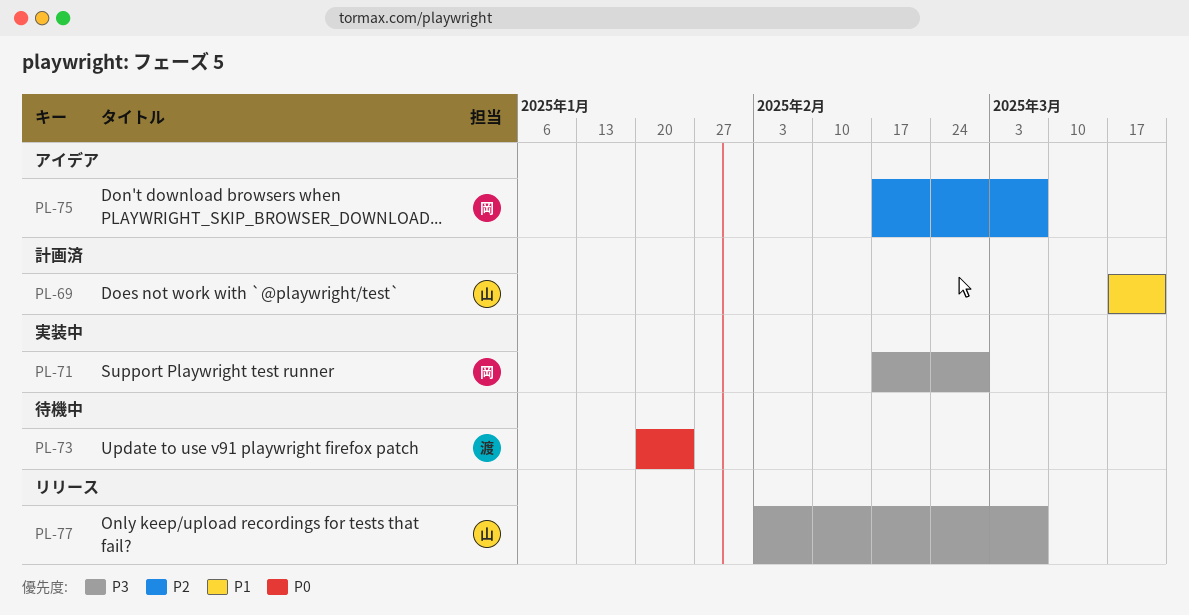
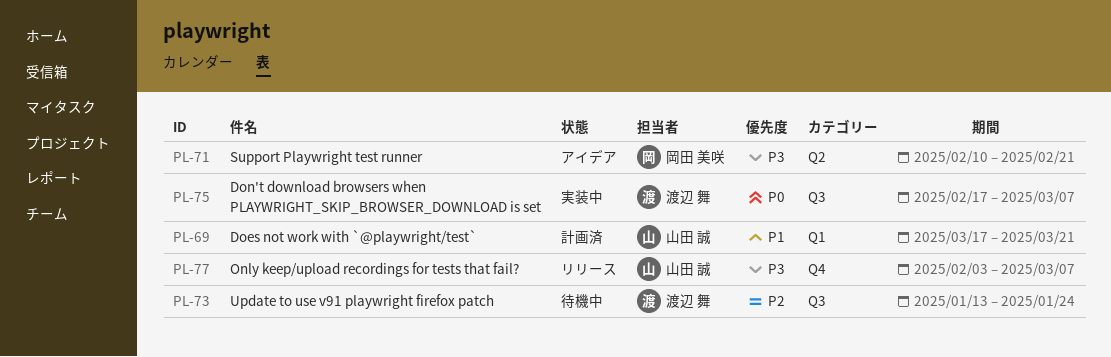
PL-71, status: 実装中 -> アイデア
PL-71, start: Feb 17 -> Feb 10
PL-71, due: Feb 28 -> Feb 21
PL-73, priority: P0 -> P2
PL-73, start: Jan 20 -> Jan 13
PL-75, status: アイデア -> 実装中
PL-75, owner: 岡田 美咲 -> 渡辺 舞
PL-75, priority: P2 -> P0

